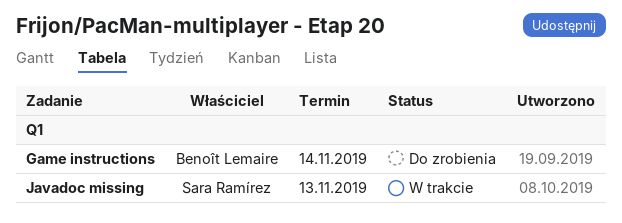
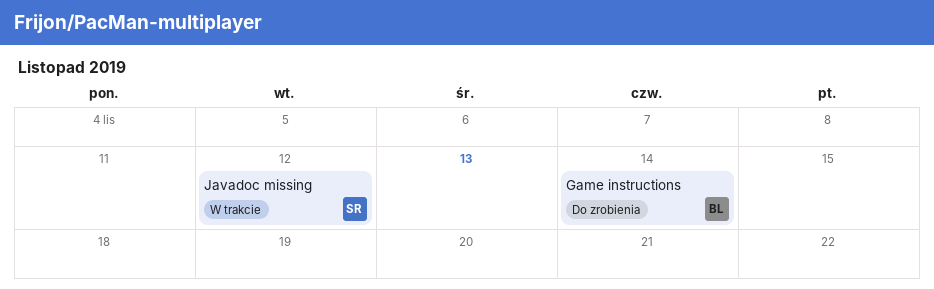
Javadoc missing, due: Nov 13 -> Nov 12

